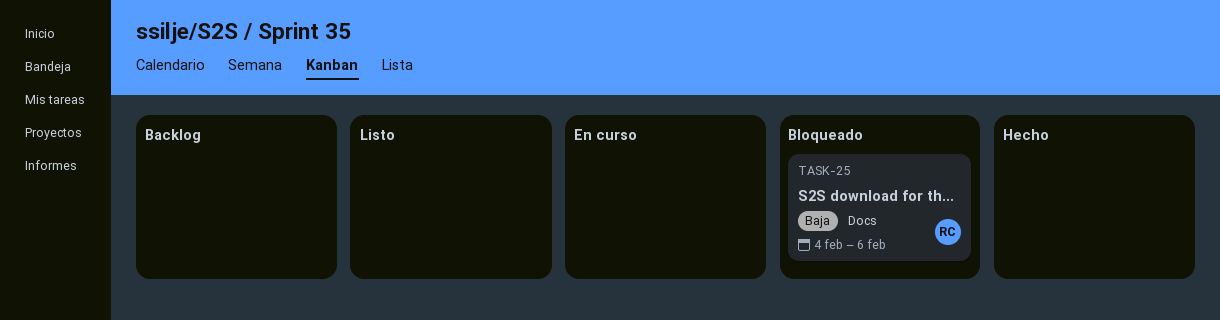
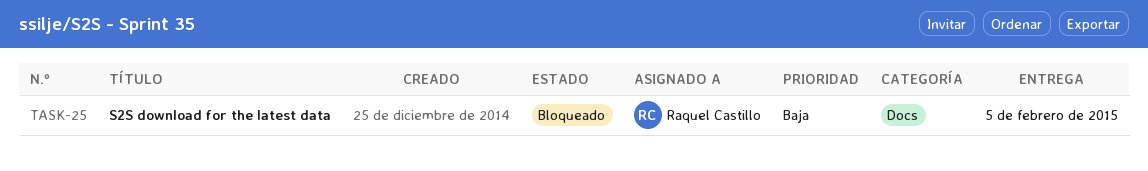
TASK-25, due: Feb 6 -> Feb 5

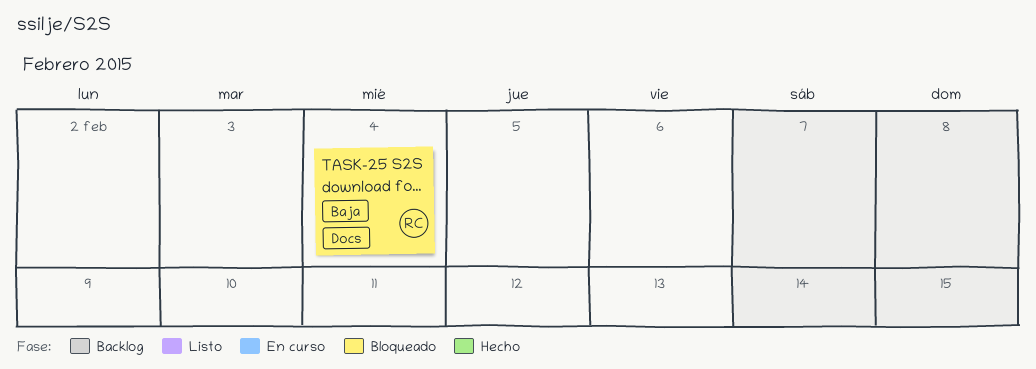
TASK-25, due: Feb 5 -> Feb 4

